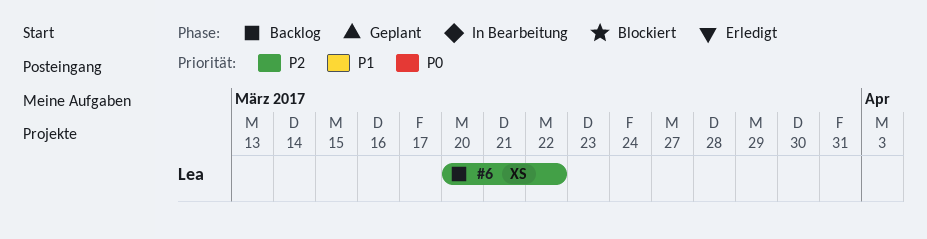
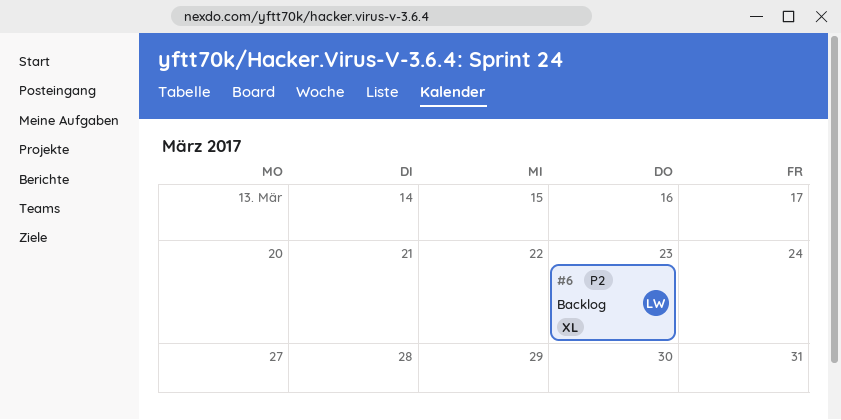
#6, estimate: XS -> XL
#6, due: Mar 22 -> Mar 23

